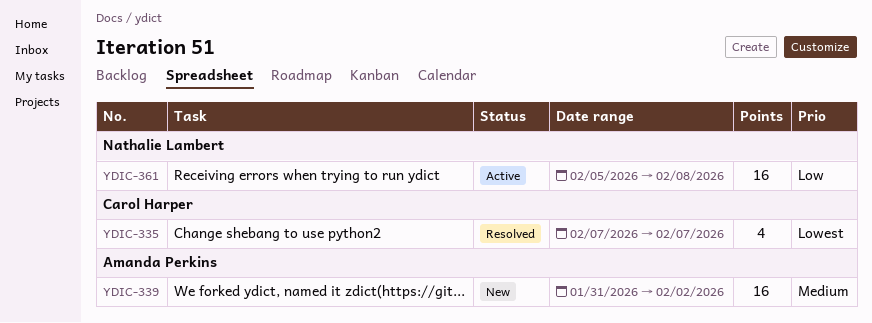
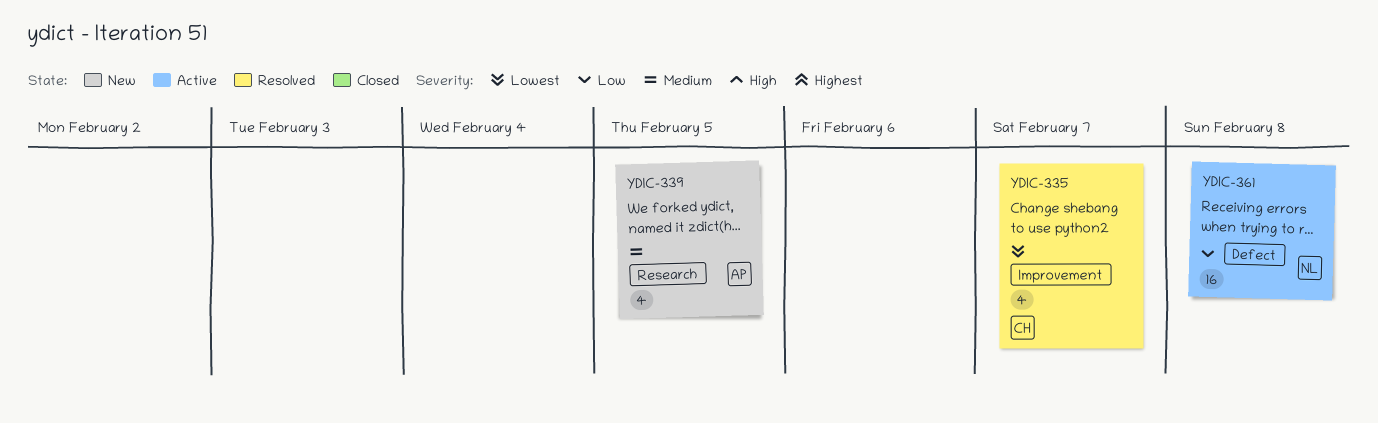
YDIC-339, estimate: 16 -> 4
YDIC-339, due: Feb 2 -> Feb 5

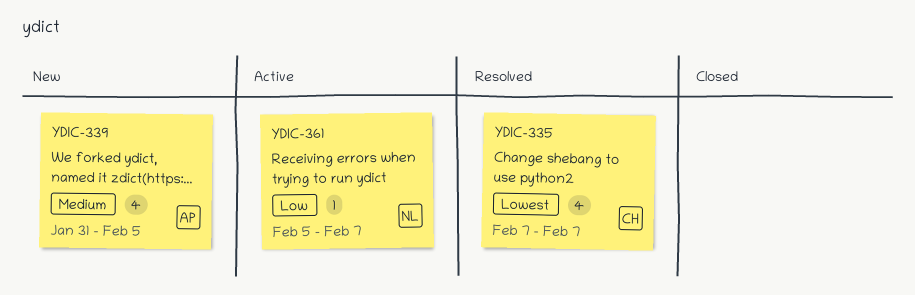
YDIC-361, estimate: 16 -> 1
YDIC-361, due: Feb 8 -> Feb 7

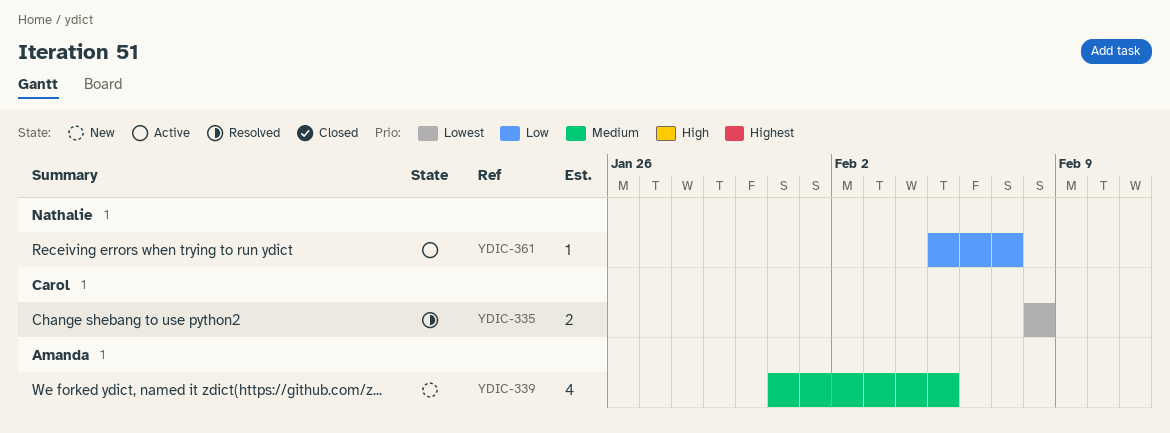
YDIC-335, estimate: 4 -> 2
YDIC-335, start: Feb 7 -> Feb 8
YDIC-335, due: Feb 7 -> Feb 8

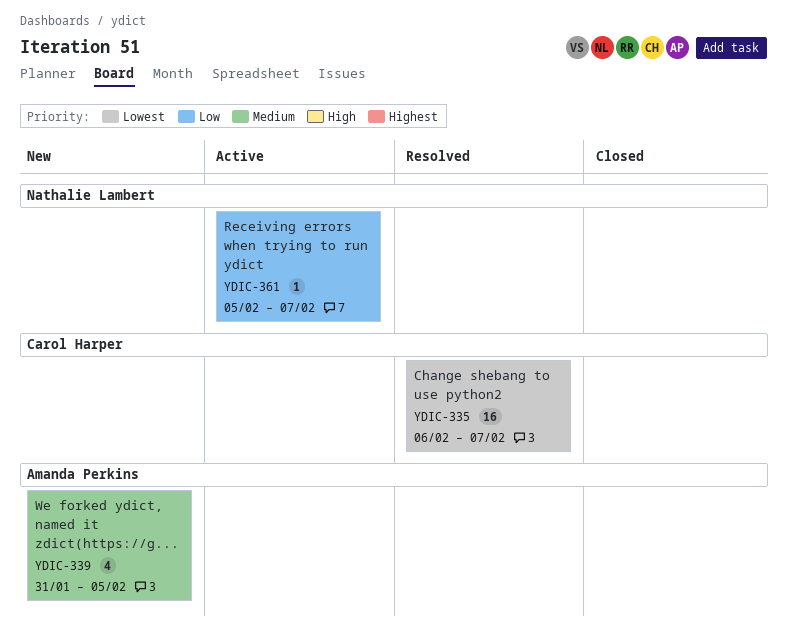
YDIC-335, estimate: 2 -> 16
YDIC-335, start: Feb 8 -> Feb 6
YDIC-335, due: Feb 8 -> Feb 7

